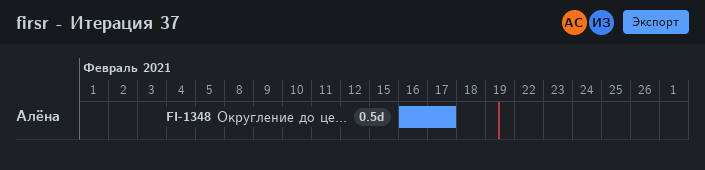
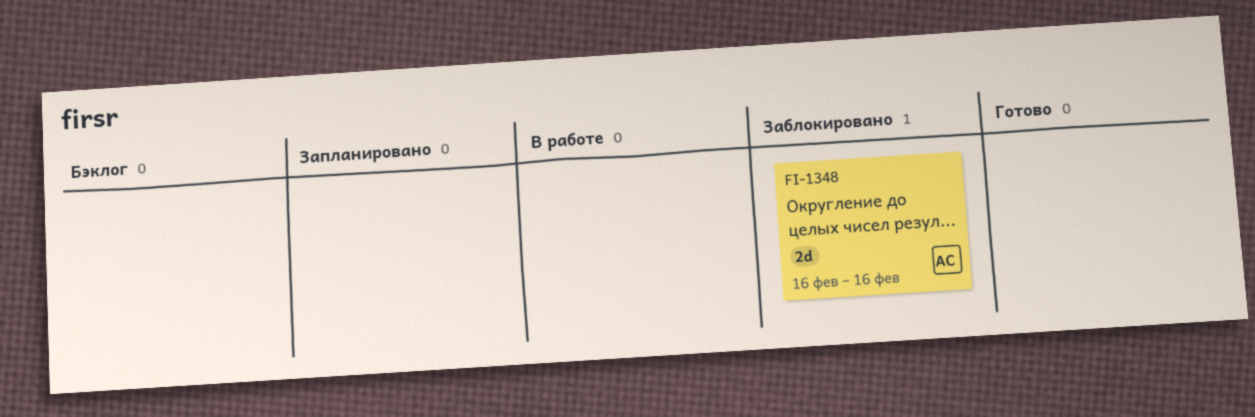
FI-1348, estimate: 0.5d -> 2d
FI-1348, due: Feb 17 -> Feb 16

